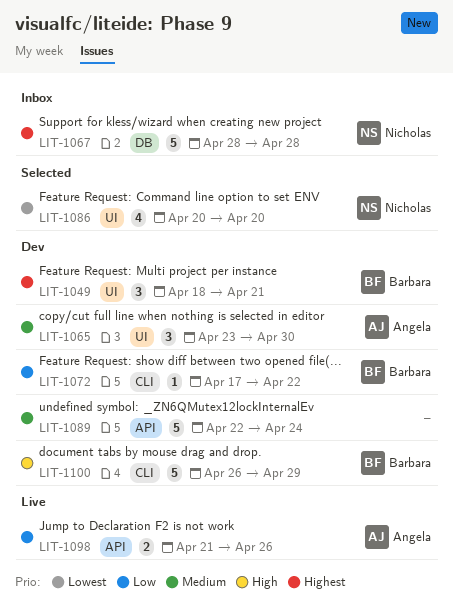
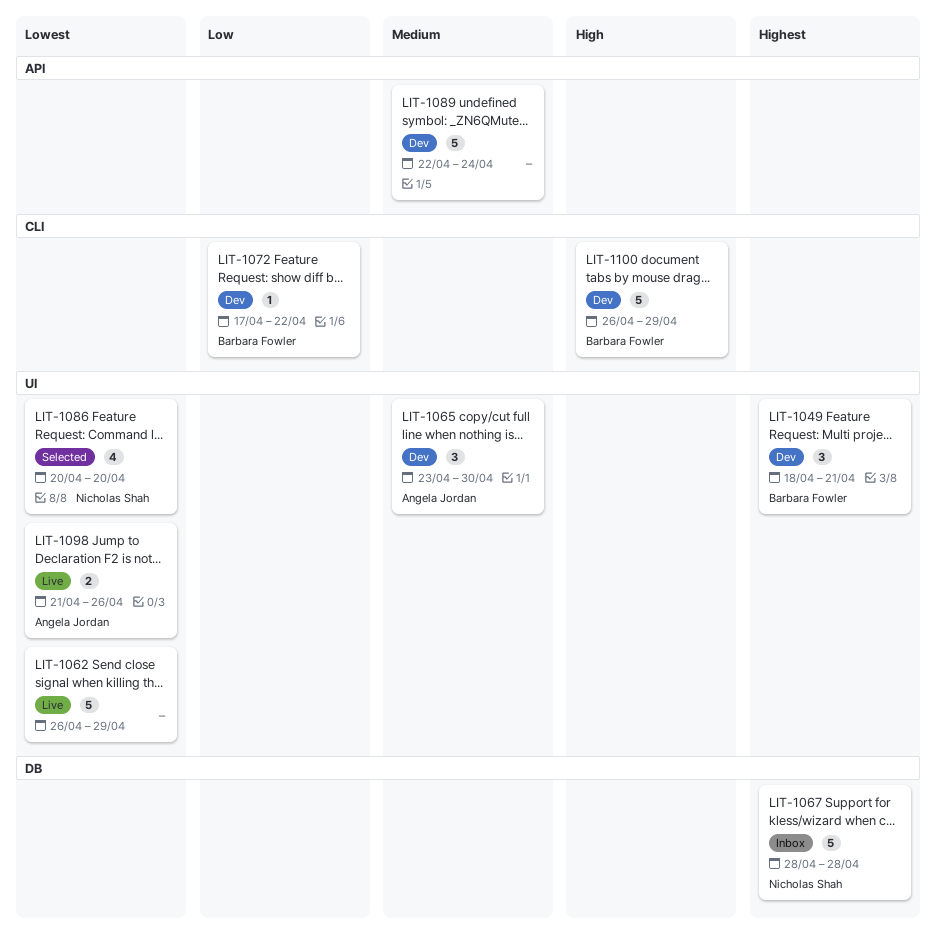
LIT-1062: none -> present
LIT-1098, priority: Low -> Lowest
LIT-1098, label: API -> UI

